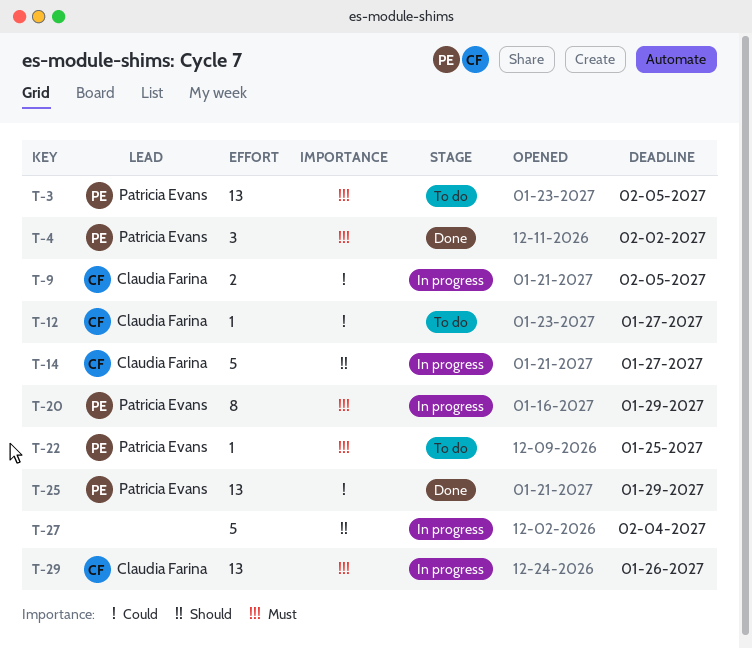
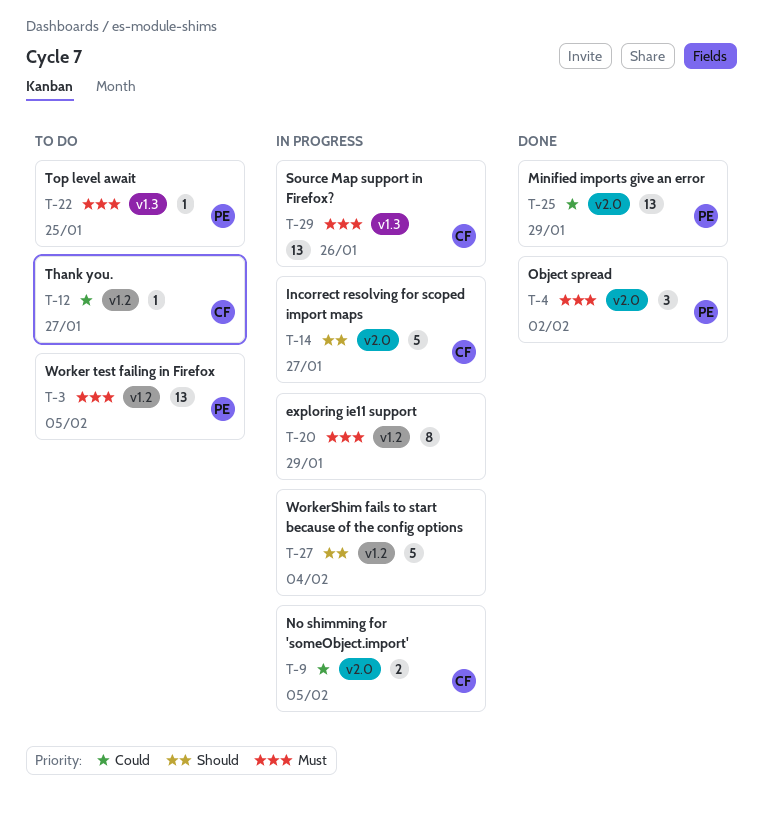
T-20, owner: Patricia Evans -> none

